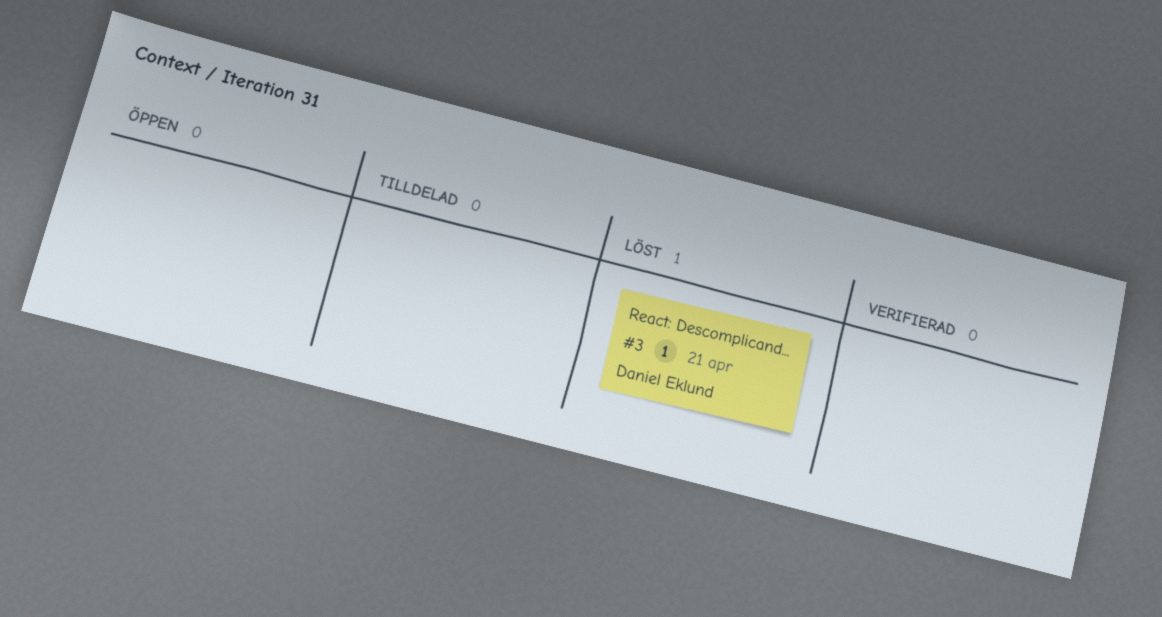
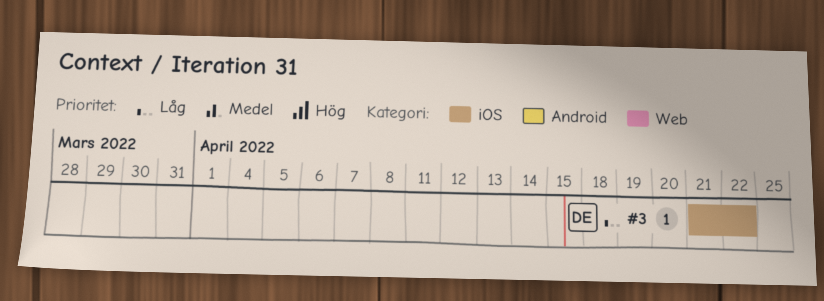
#3, due: Apr 21 -> Apr 22

